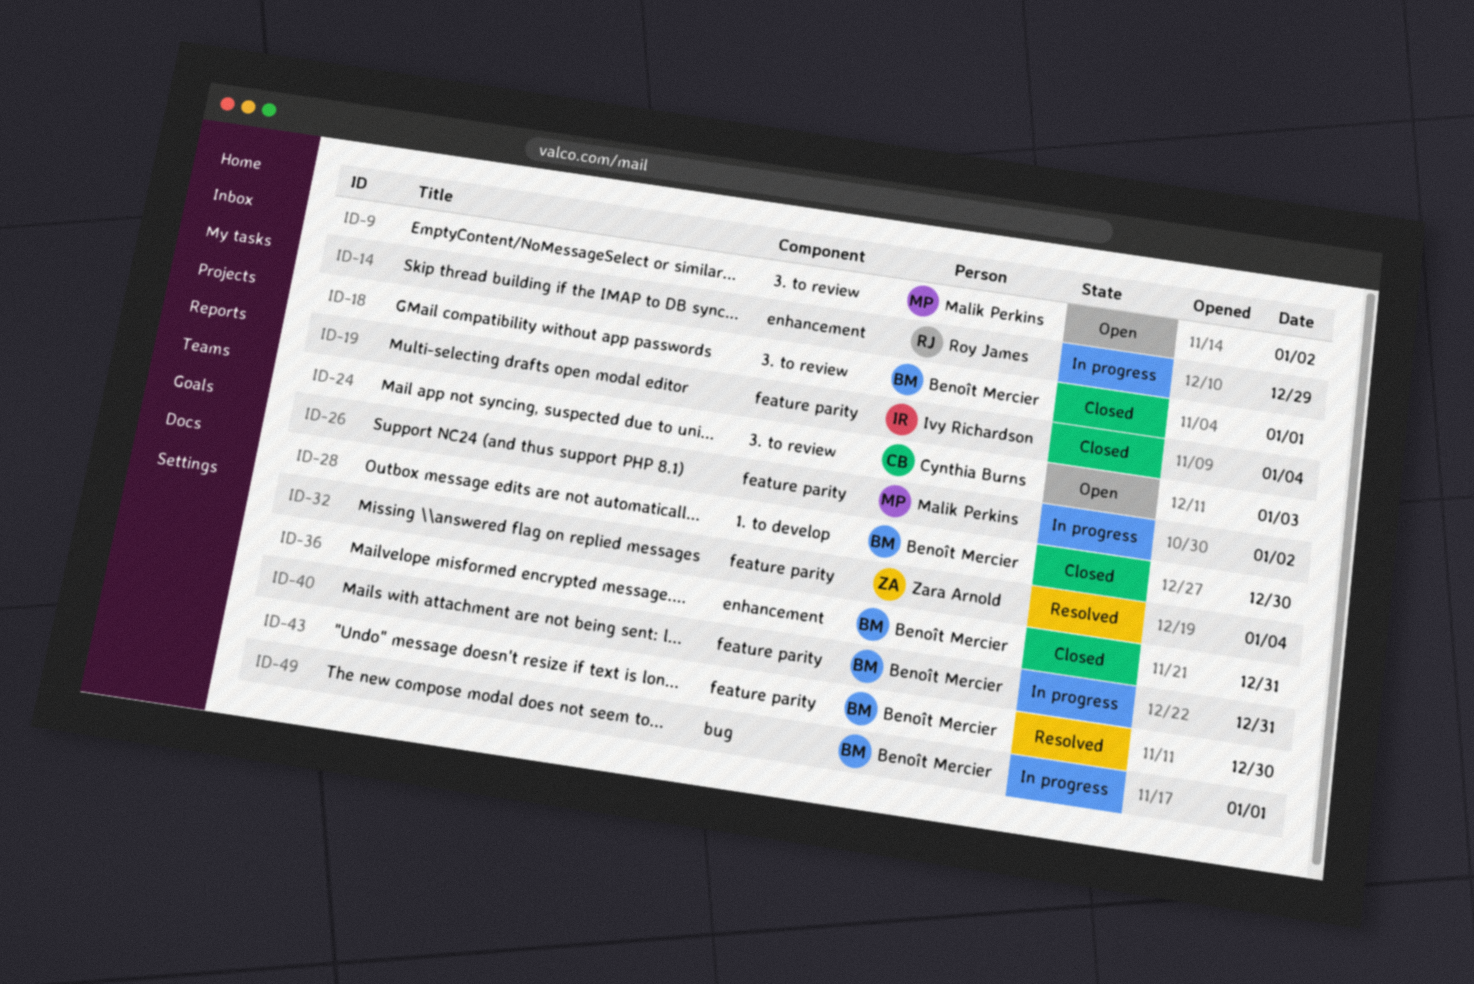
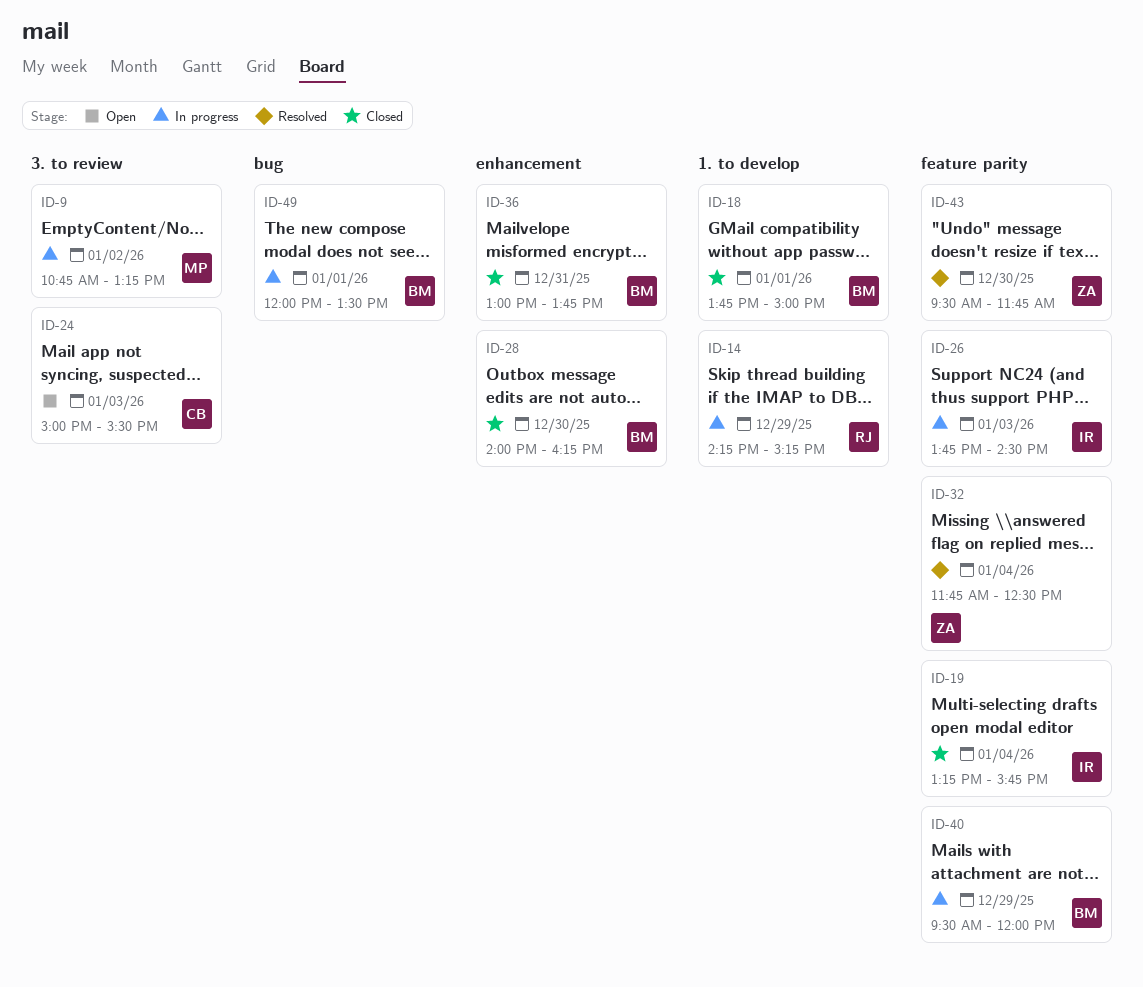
ID-9, status: Open -> In progress
ID-14, label: enhancement -> 1. to develop
ID-18, label: 3. to review -> 1. to develop
ID-26, owner: Malik Perkins -> Ivy Richardson
ID-26, day: Jan 2 -> Jan 3
ID-28, label: 1. to develop -> enhancement
ID-40, day: Dec 31 -> Dec 29
ID-43, owner: Benoît Mercier -> Zara Arnold

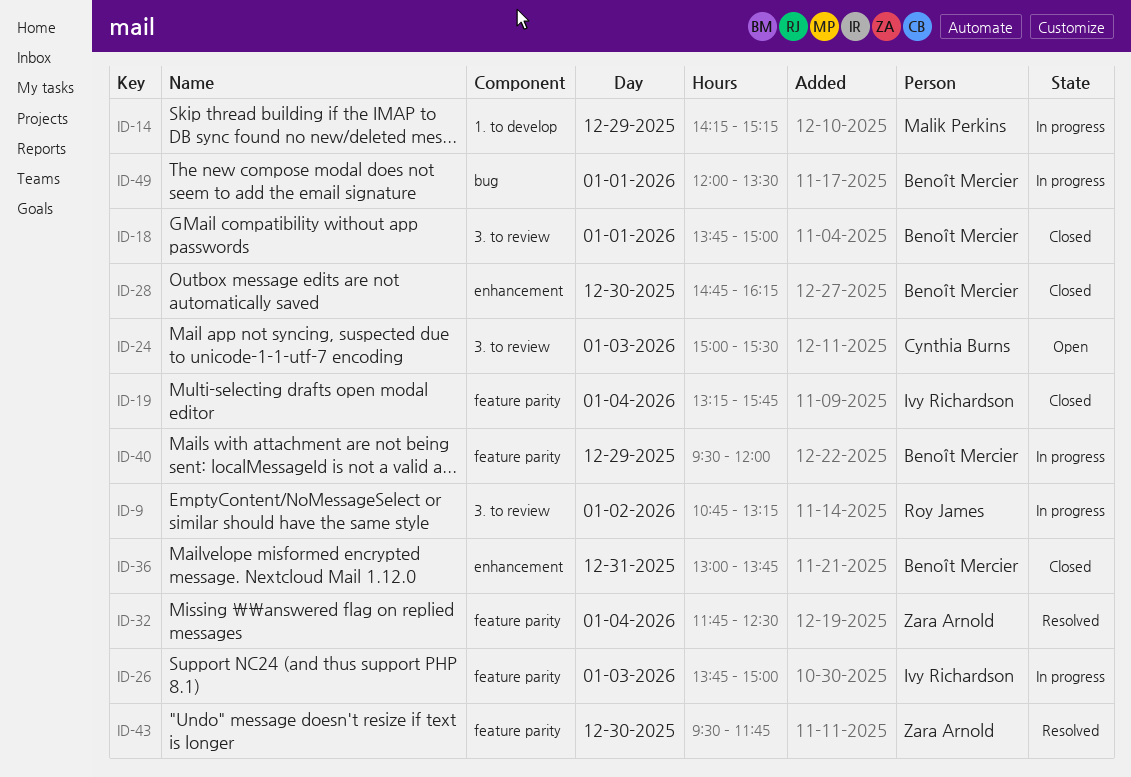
ID-9, owner: Malik Perkins -> Roy James
ID-14, owner: Roy James -> Malik Perkins
ID-18, label: 1. to develop -> 3. to review
ID-26, ends: 14:30 -> 15:00
ID-28, begins: 14:00 -> 14:45

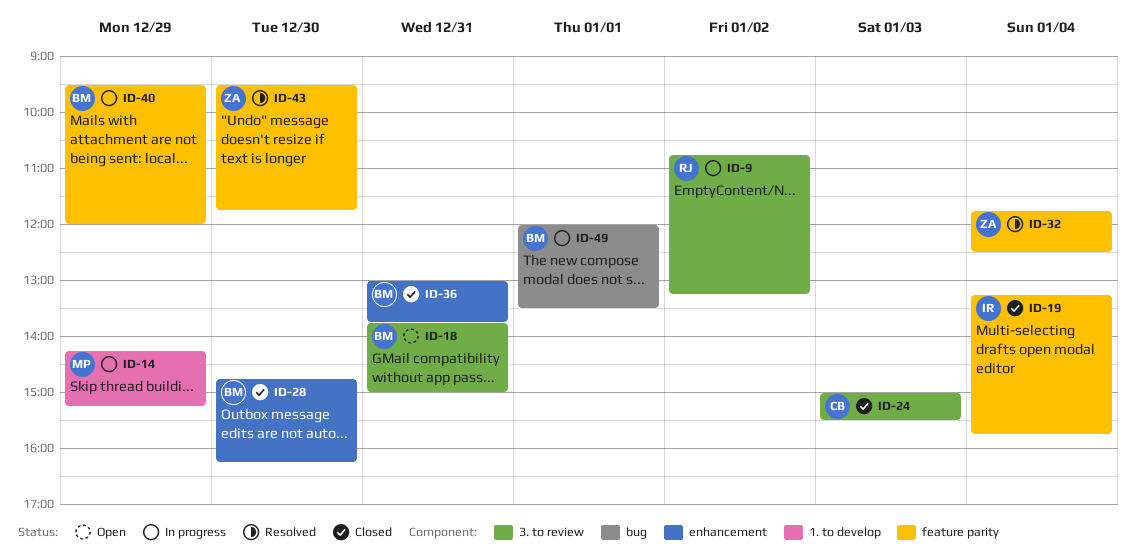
ID-18, status: Closed -> Open
ID-18, day: Jan 1 -> Dec 31
ID-24, status: Open -> Closed
ID-26: present -> none

